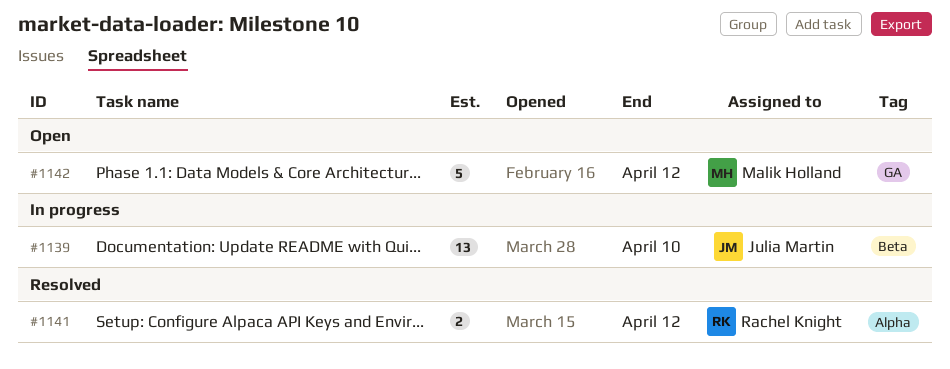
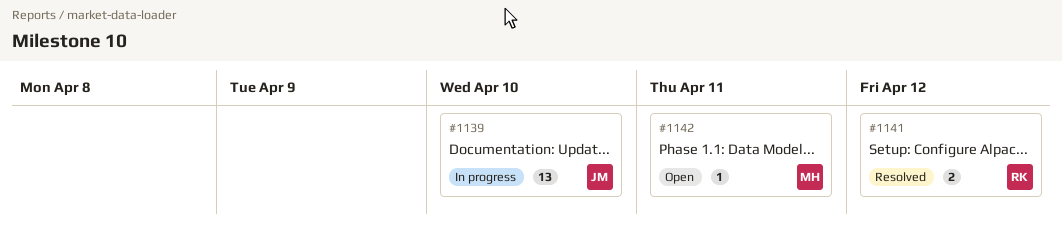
#1142, estimate: 5 -> 1
#1142, due: Apr 12 -> Apr 11

